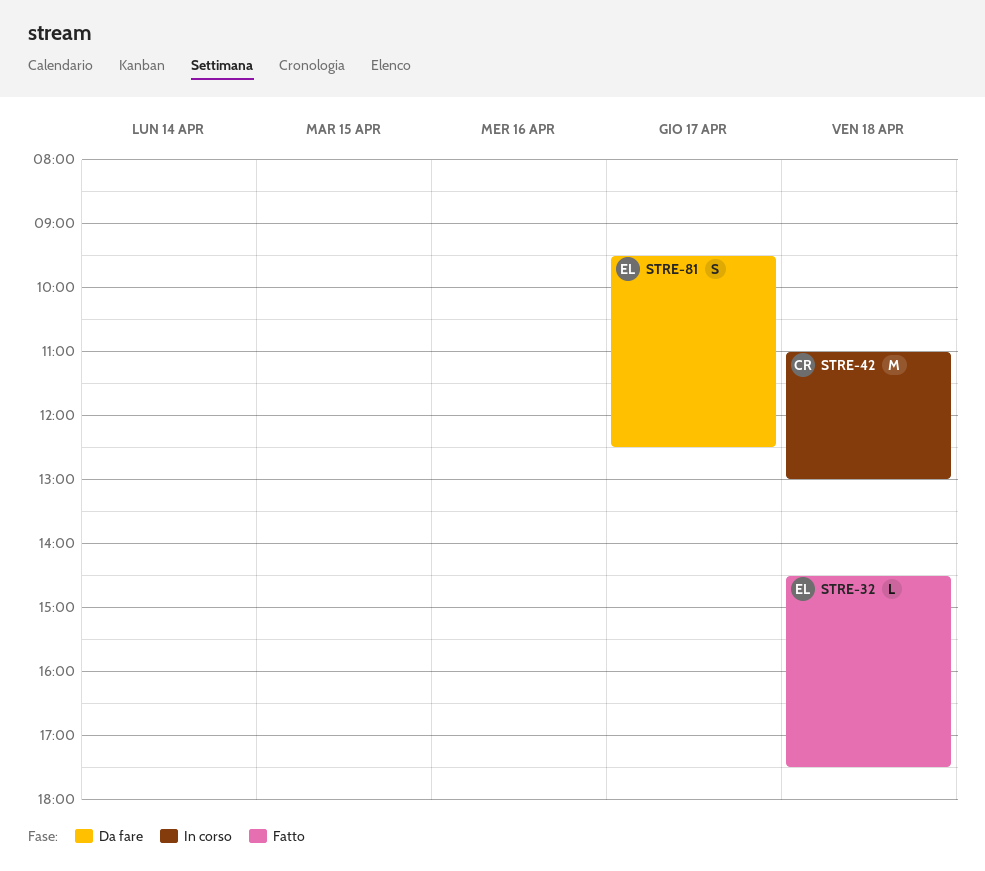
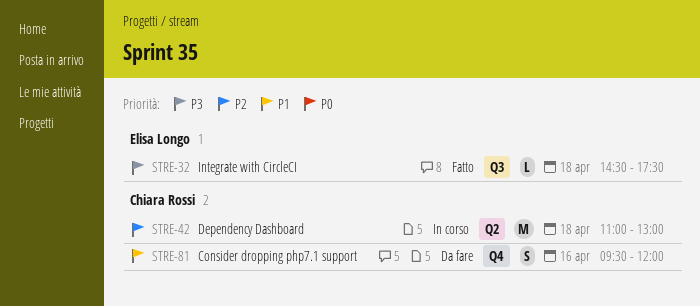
STRE-81, owner: Elisa Longo -> Chiara Rossi
STRE-81, day: Apr 17 -> Apr 16
STRE-81, ends: 12:30 -> 12:00

